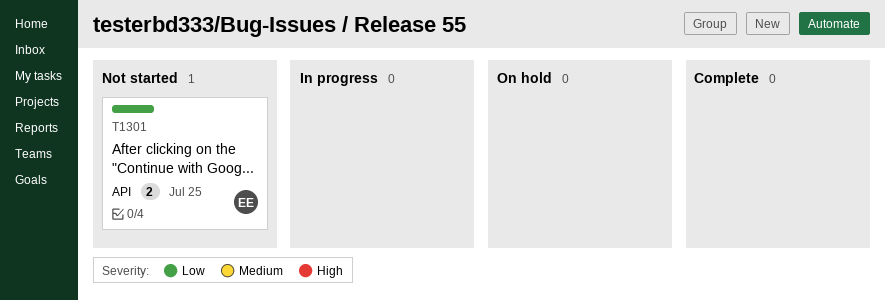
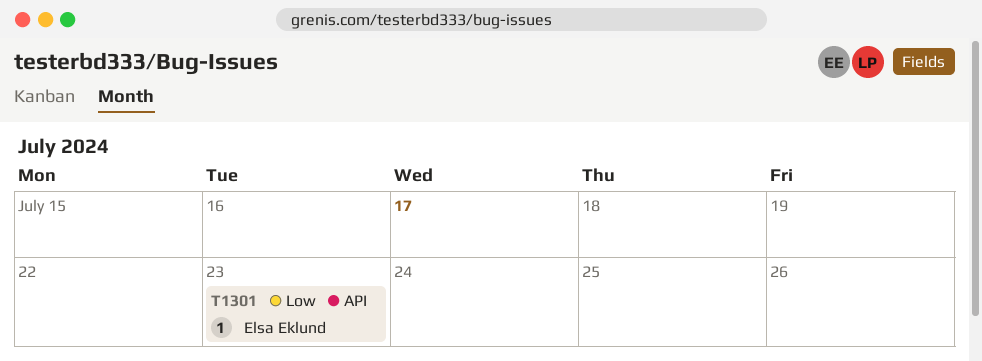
T1301, estimate: 2 -> 1
T1301, due: Jul 25 -> Jul 23

